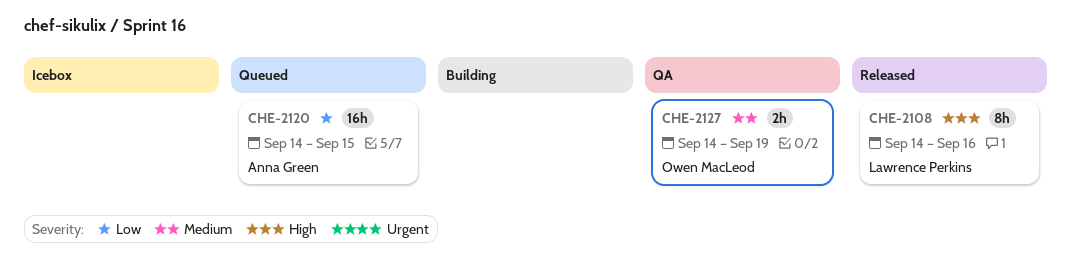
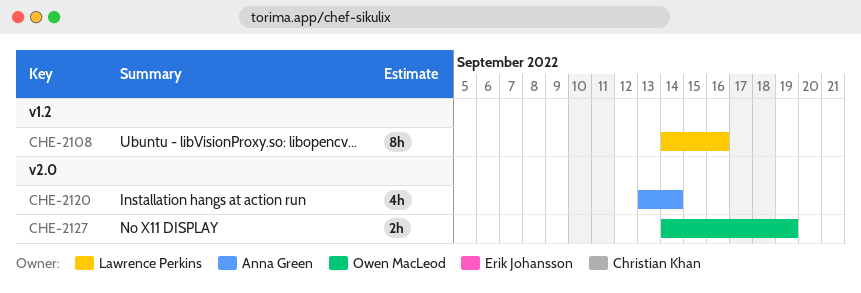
CHE-2120, estimate: 16h -> 4h
CHE-2120, start: Sep 14 -> Sep 13
CHE-2120, due: Sep 15 -> Sep 14

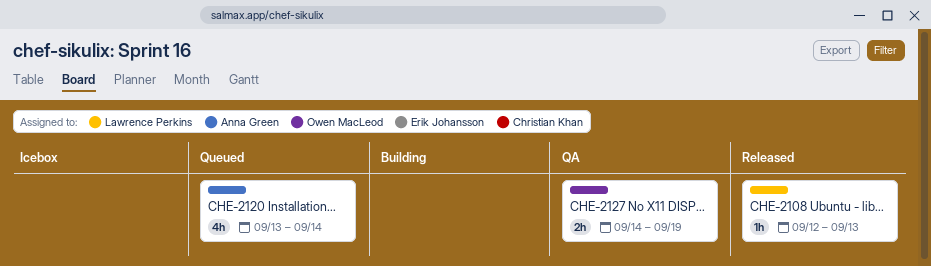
CHE-2108, estimate: 8h -> 1h
CHE-2108, start: Sep 14 -> Sep 12
CHE-2108, due: Sep 16 -> Sep 13

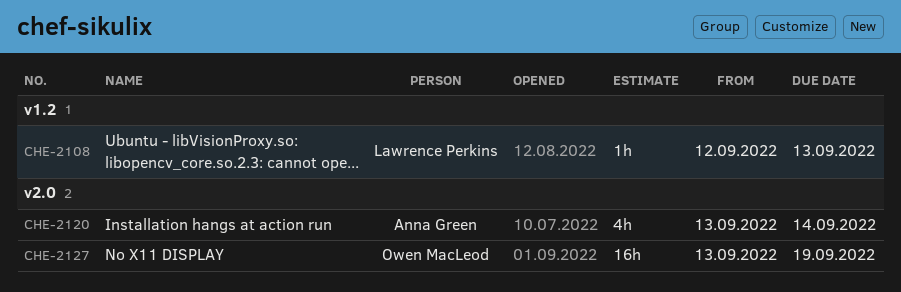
CHE-2127, estimate: 2h -> 16h
CHE-2127, start: Sep 14 -> Sep 13

